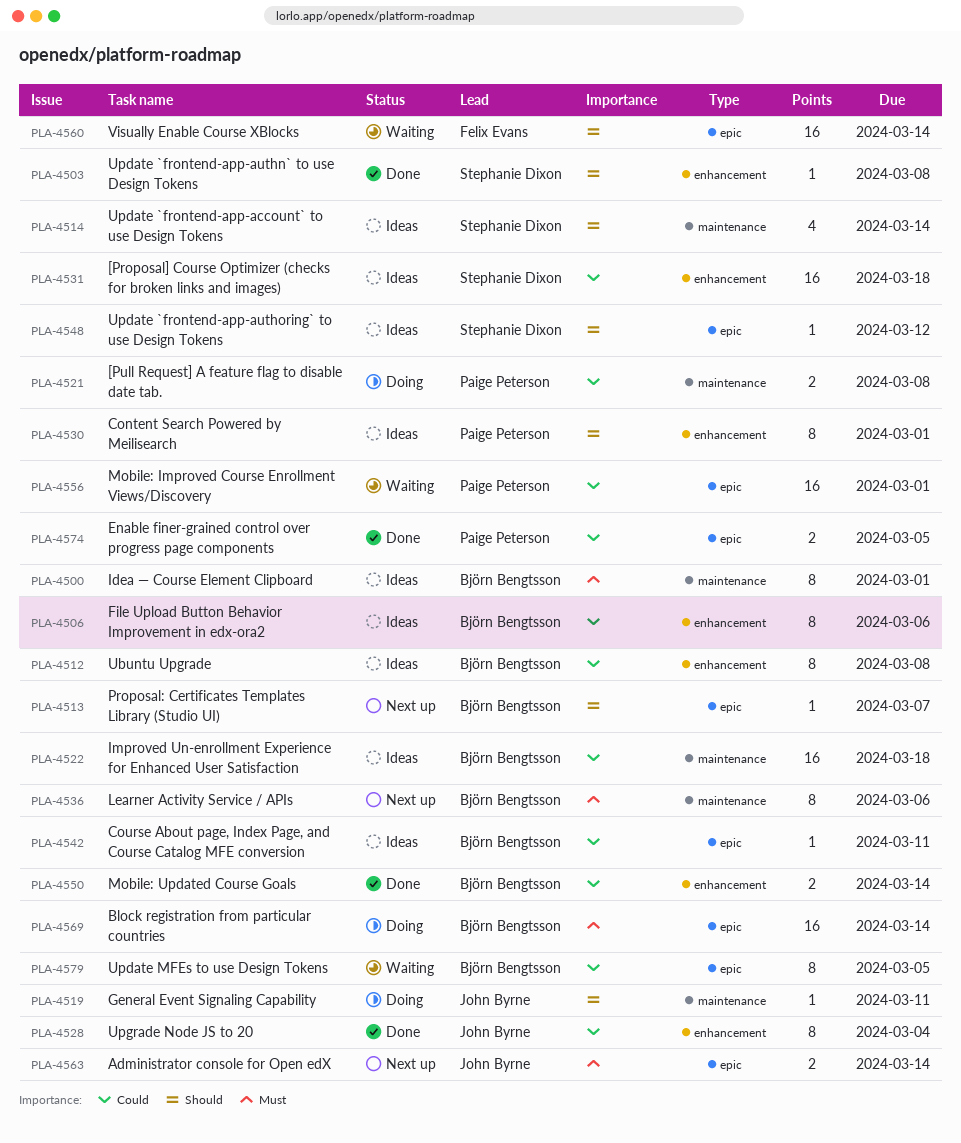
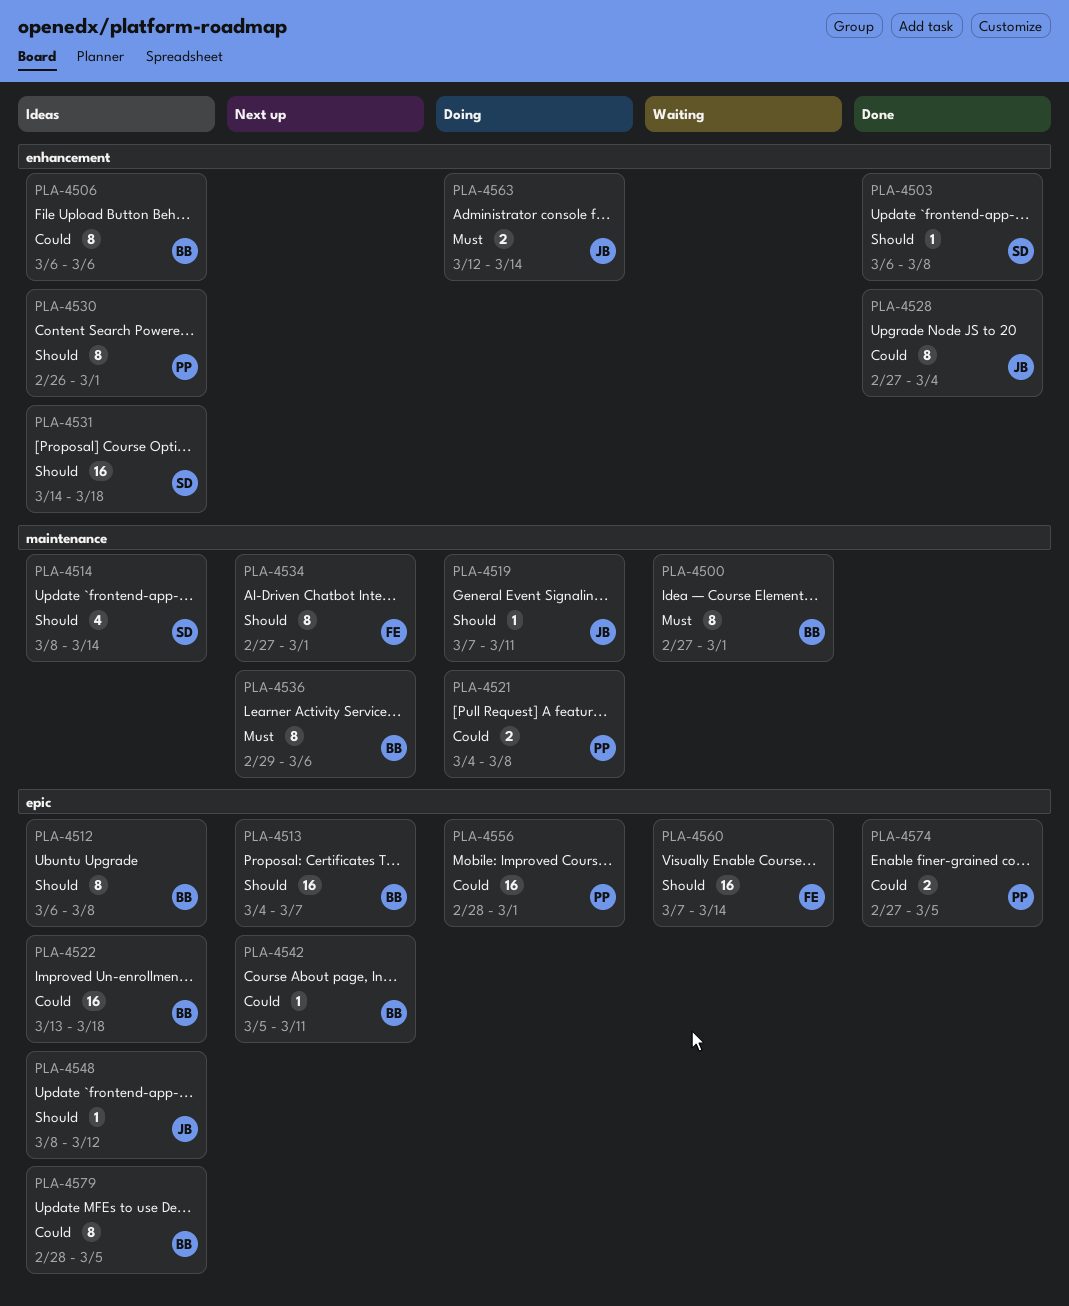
PLA-4500, status: Ideas -> Waiting
PLA-4512, priority: Could -> Should
PLA-4512, label: enhancement -> epic
PLA-4513, estimate: 1 -> 16
PLA-4522, label: maintenance -> epic
PLA-4531, priority: Could -> Should
PLA-4534: none -> present
PLA-4542, status: Ideas -> Next up
PLA-4548, owner: Stephanie Dixon -> John Byrne
PLA-4550: present -> none
PLA-4556, status: Waiting -> Doing
PLA-4563, status: Next up -> Doing
PLA-4563, label: epic -> enhancement
PLA-4569: present -> none
PLA-4579, status: Waiting -> Ideas

